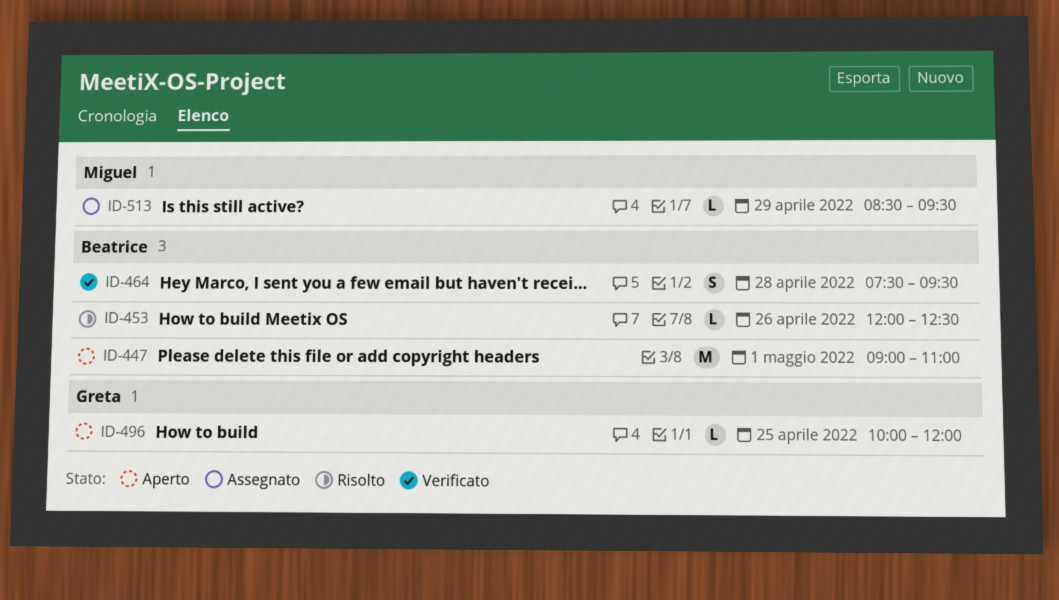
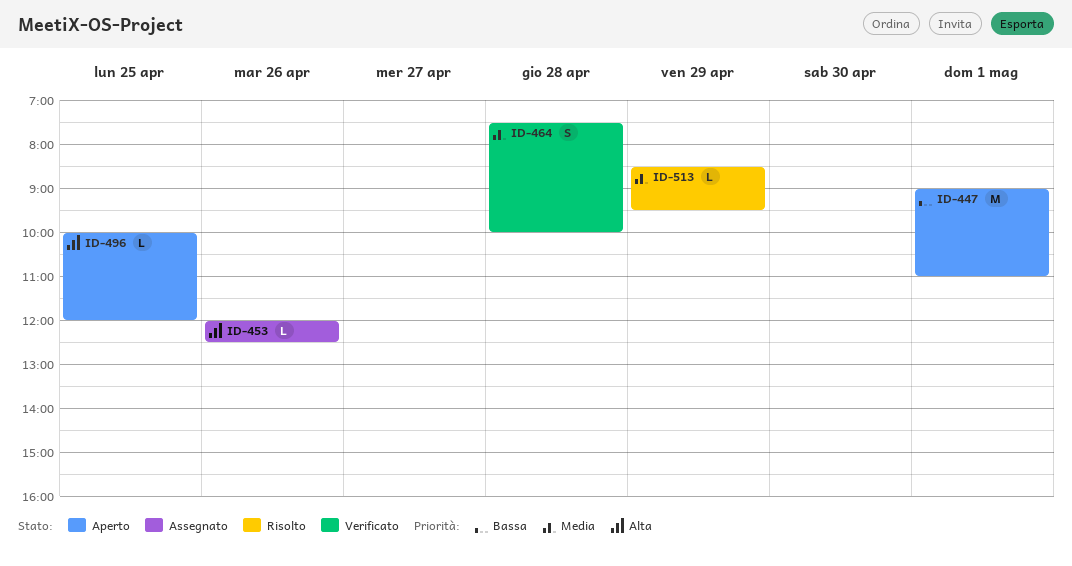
ID-453, status: Risolto -> Assegnato
ID-464, ends: 09:30 -> 10:00
ID-513, status: Assegnato -> Risolto

